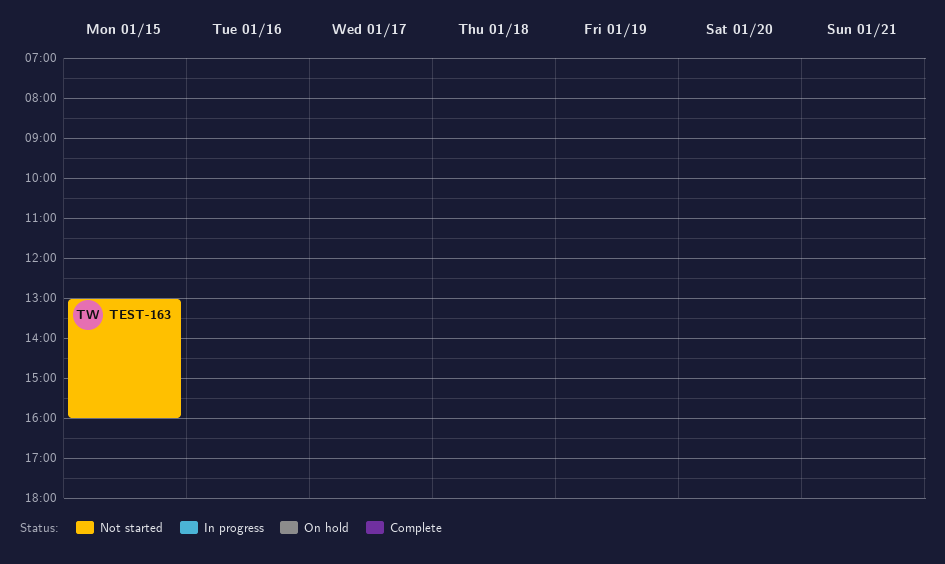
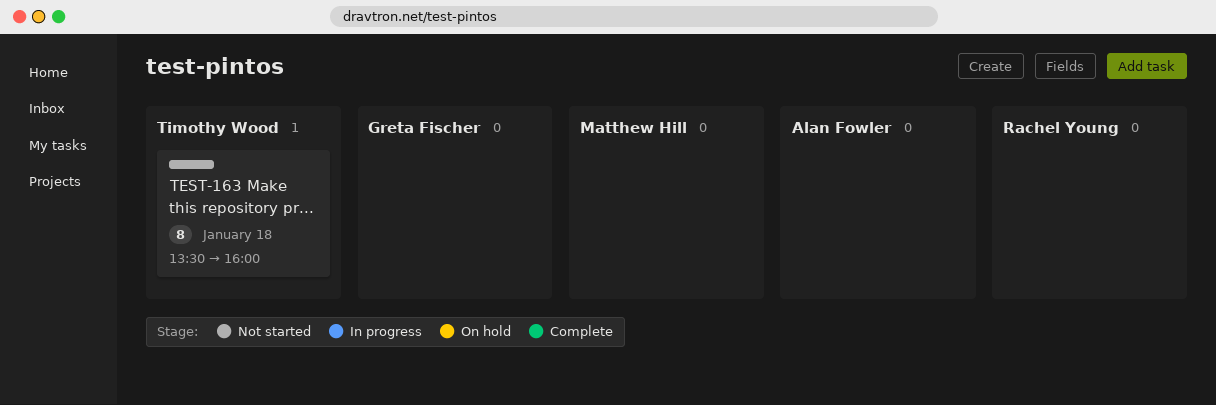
TEST-163, day: Jan 15 -> Jan 18
TEST-163, begins: 13:00 -> 13:30

